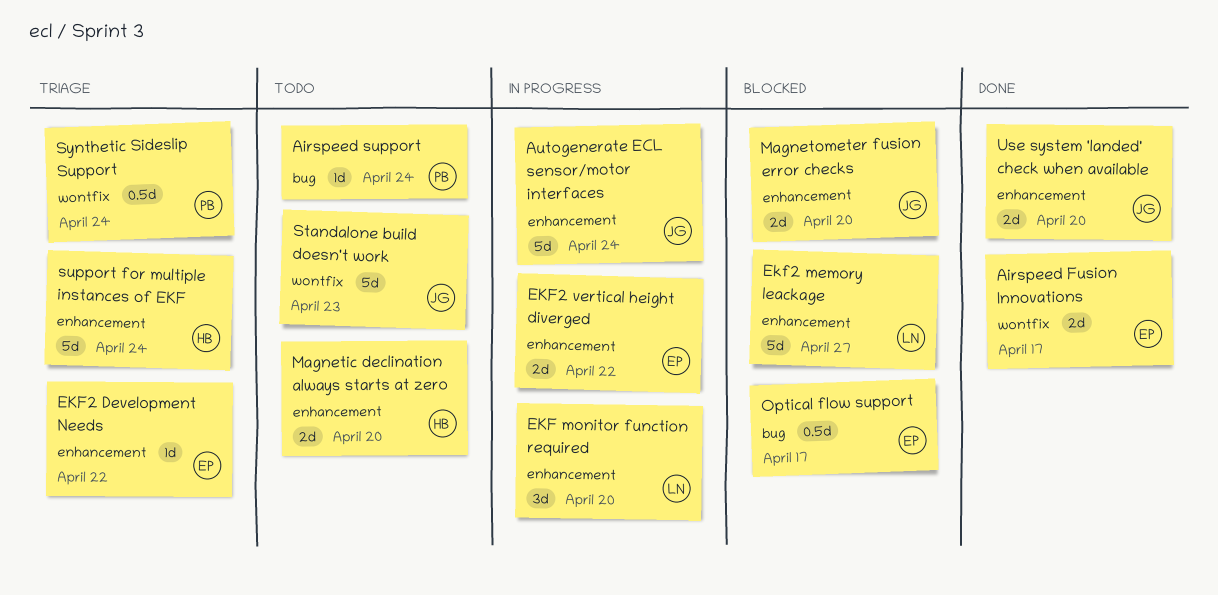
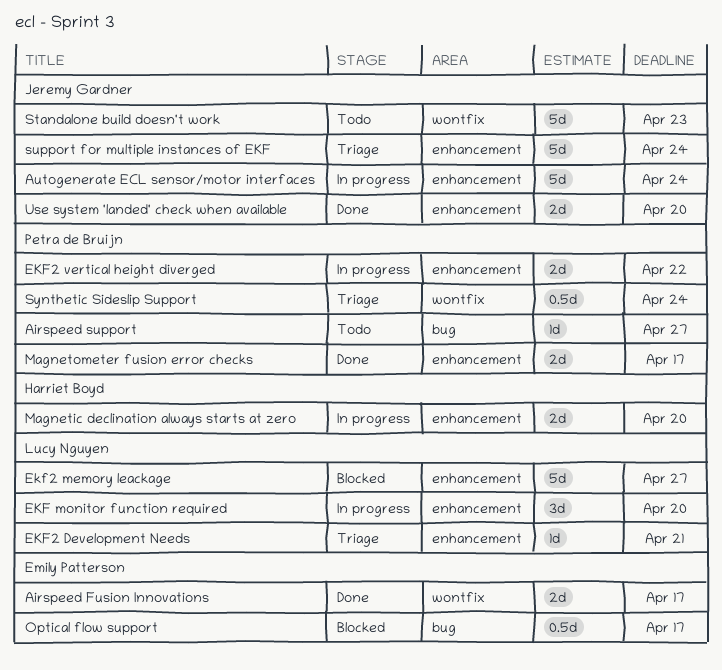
Airspeed support, due: Apr 24 -> Apr 27
EKF2 Development Needs, owner: Emily Patterson -> Lucy Nguyen
EKF2 Development Needs, due: Apr 22 -> Apr 21
EKF2 vertical height diverged, owner: Emily Patterson -> Petra de Bruijn
Magnetic declination always starts at zero, status: Todo -> In progress
Magnetometer fusion error checks, status: Blocked -> Done
Magnetometer fusion error checks, owner: Jeremy Gardner -> Petra de Bruijn
Magnetometer fusion error checks, due: Apr 20 -> Apr 17
support for multiple instances of EKF, owner: Harriet Boyd -> Jeremy Gardner

